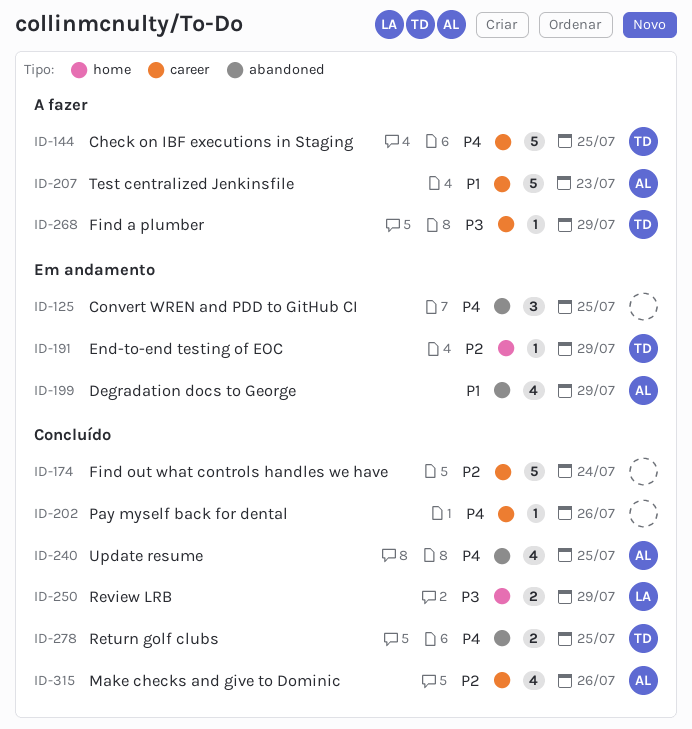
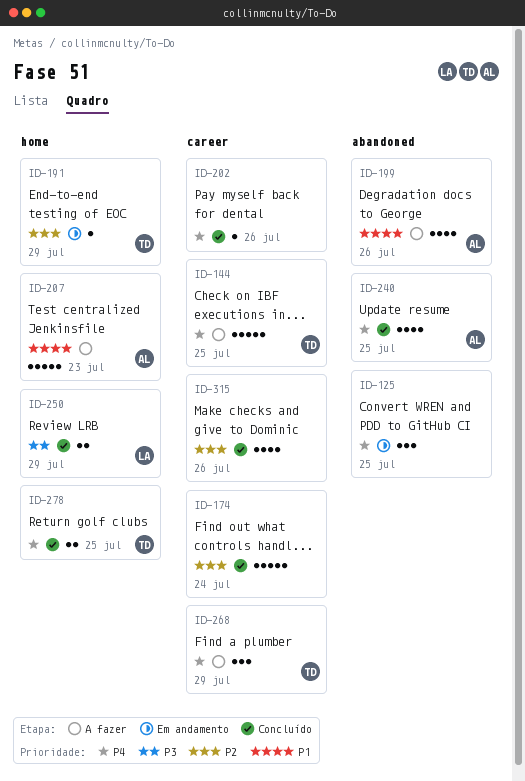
ID-199, status: Em andamento -> A fazer
ID-199, due: Jul 29 -> Jul 26
ID-207, label: career -> home
ID-268, priority: P3 -> P4
ID-268, estimate: 1 -> 3
ID-278, label: abandoned -> home
ID-315, owner: AL -> none

